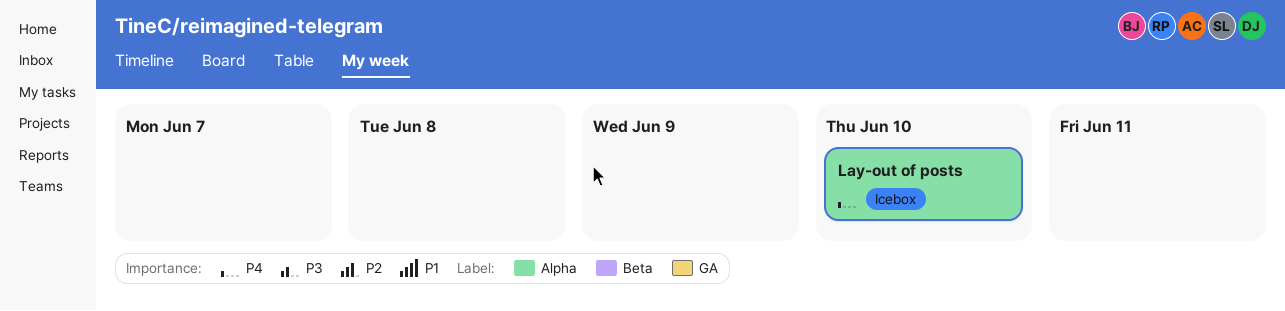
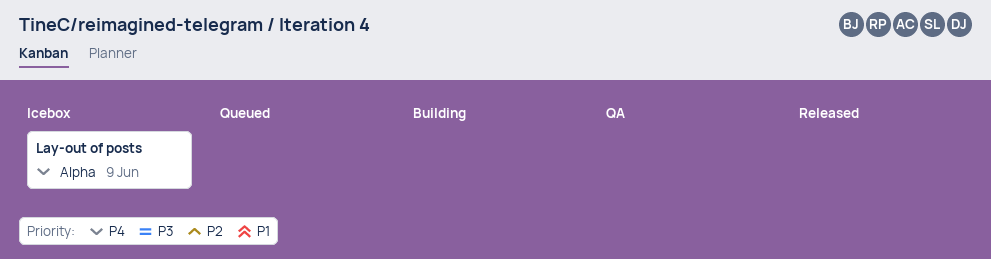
Lay-out of posts, due: Jun 10 -> Jun 9

